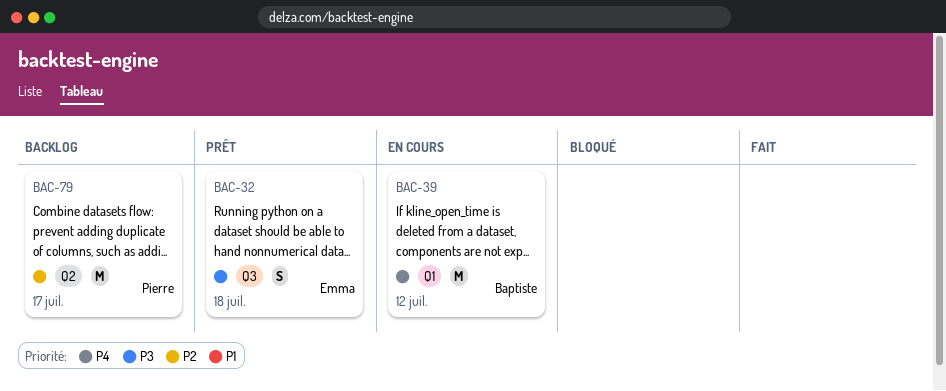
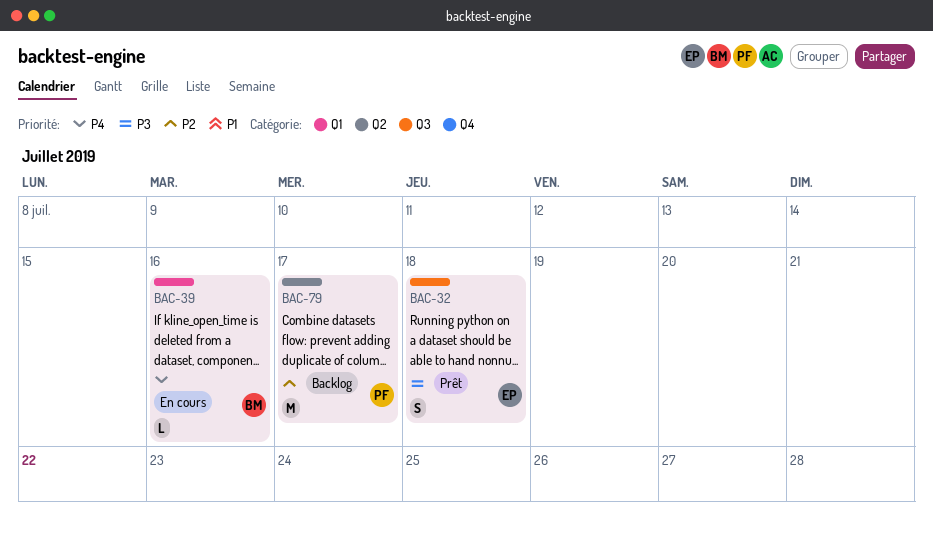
BAC-39, estimate: M -> L
BAC-39, due: Jul 12 -> Jul 16

